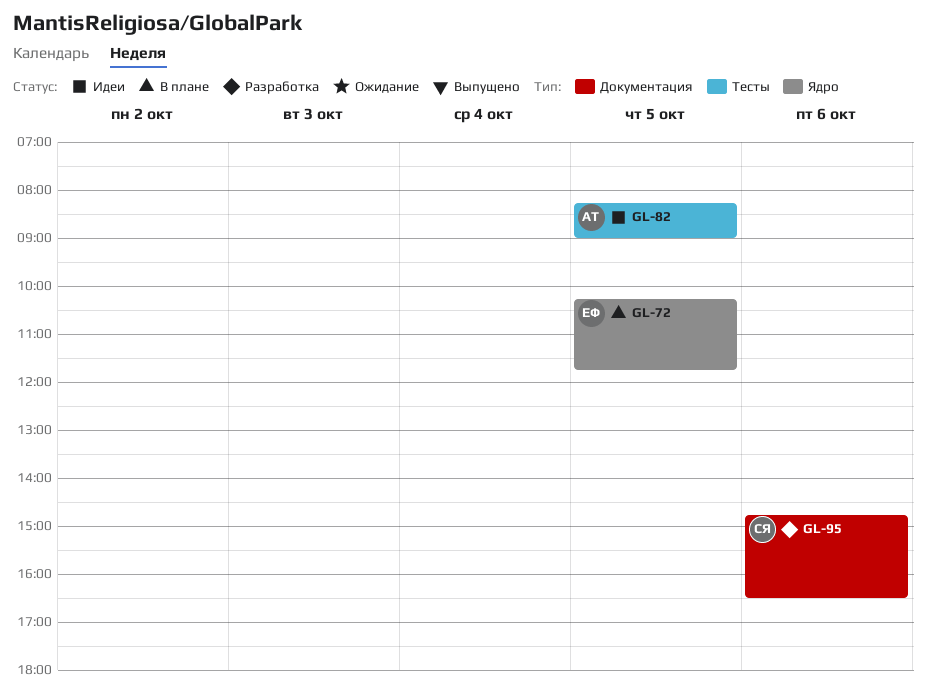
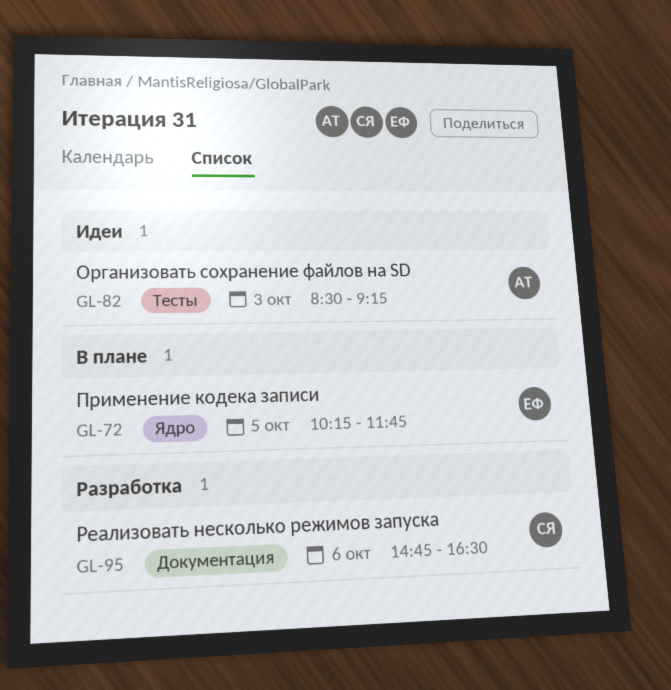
GL-82, day: Oct 5 -> Oct 3
GL-82, begins: 08:15 -> 08:30
GL-82, ends: 09:00 -> 09:15

